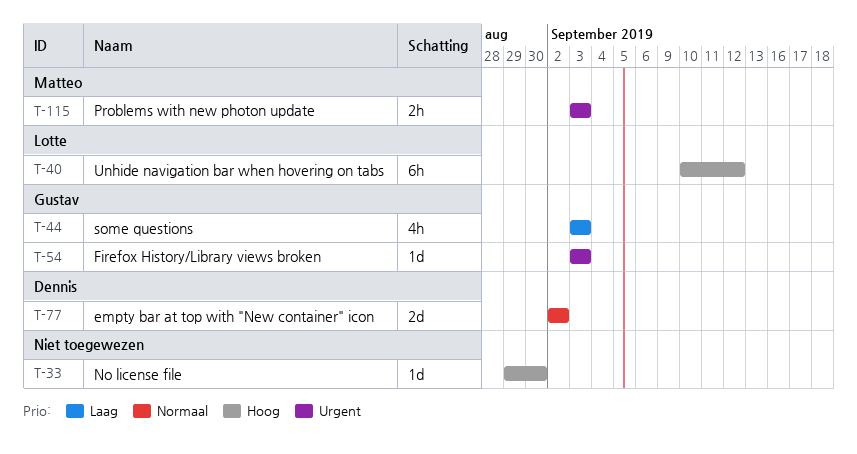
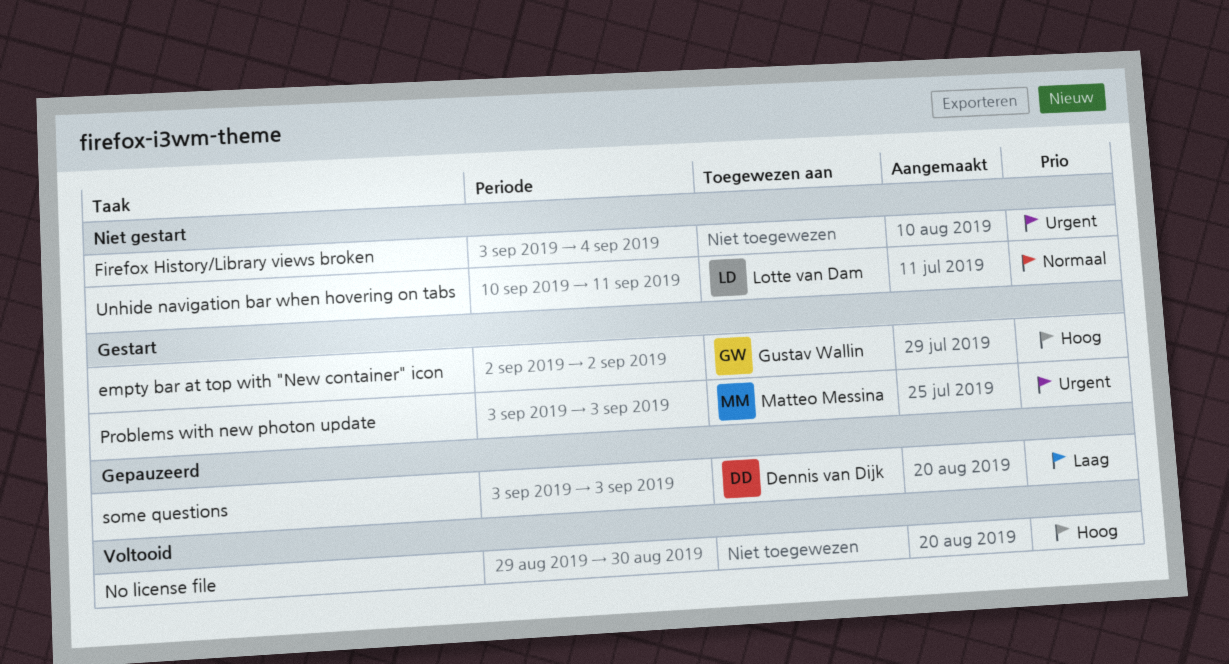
empty bar at top with "New container" icon, owner: Dennis van Dijk -> Gustav Wallin
empty bar at top with "New container" icon, priority: Normaal -> Hoog
Firefox History/Library views broken, owner: Gustav Wallin -> none
Firefox History/Library views broken, due: Sep 3 -> Sep 4
some questions, owner: Gustav Wallin -> Dennis van Dijk
Unhide navigation bar when hovering on tabs, priority: Hoog -> Normaal
Unhide navigation bar when hovering on tabs, due: Sep 12 -> Sep 11

